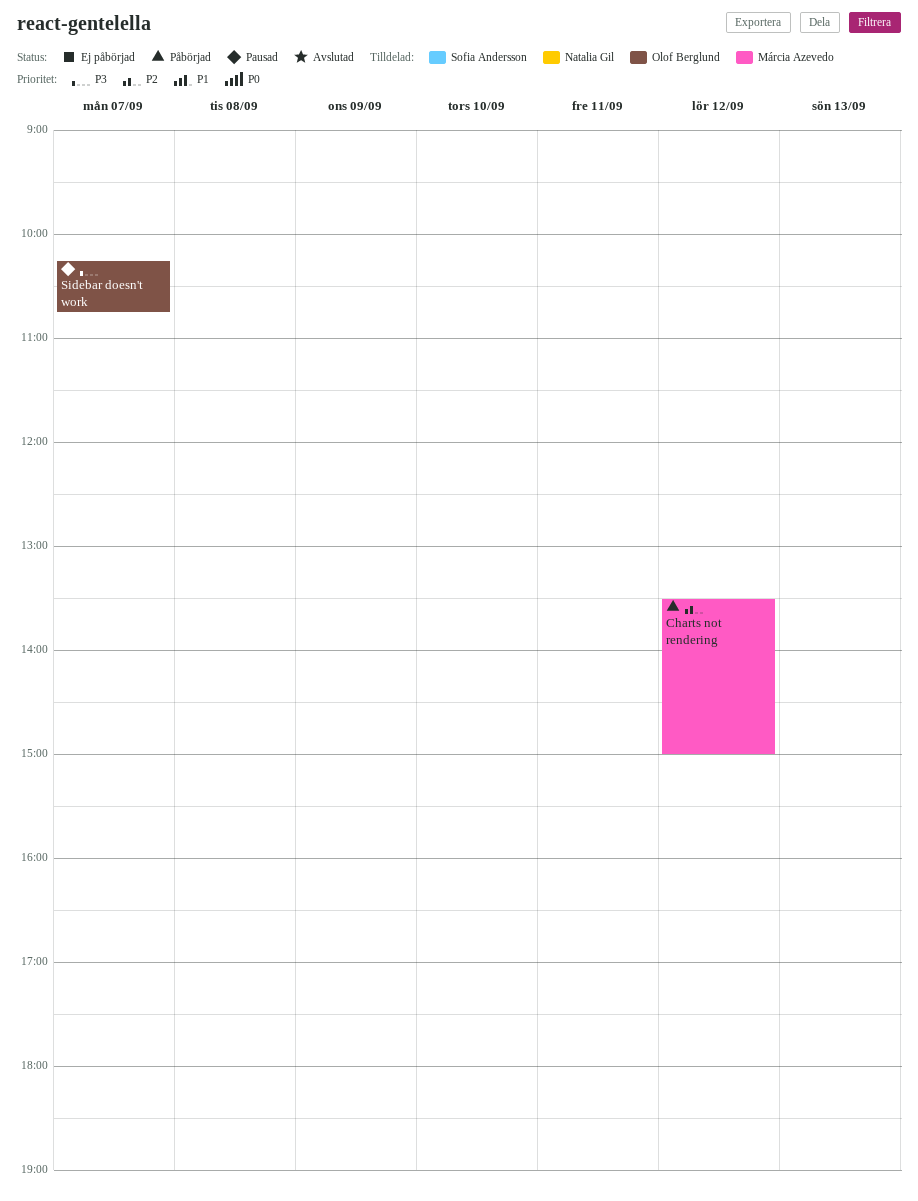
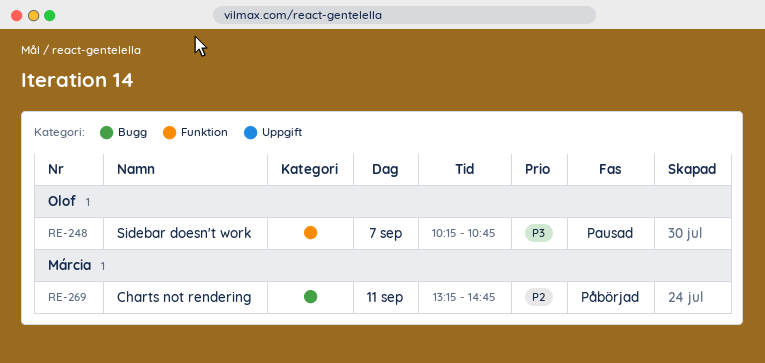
Charts not rendering, day: Sep 12 -> Sep 11
Charts not rendering, begins: 13:30 -> 13:15
Charts not rendering, ends: 15:00 -> 14:45

